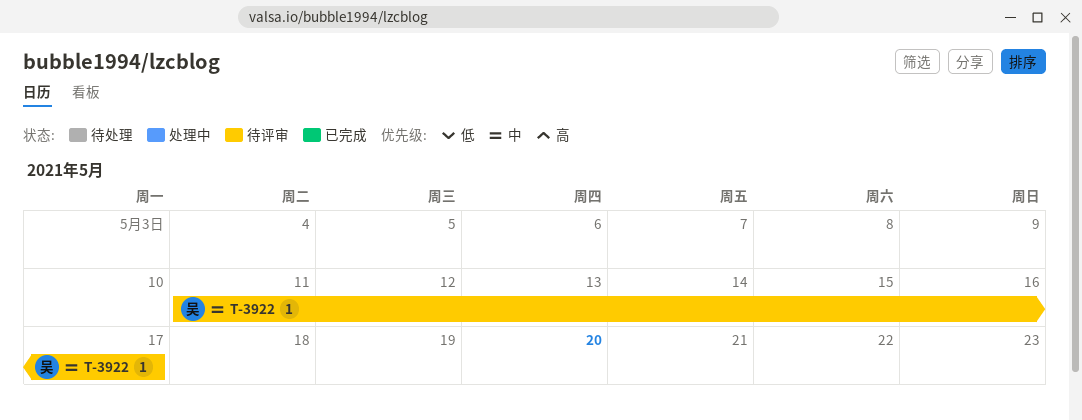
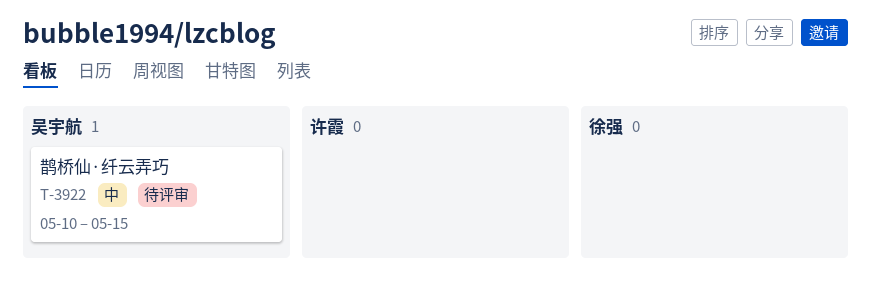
T-3922, start: May 11 -> May 10
T-3922, due: May 17 -> May 15

